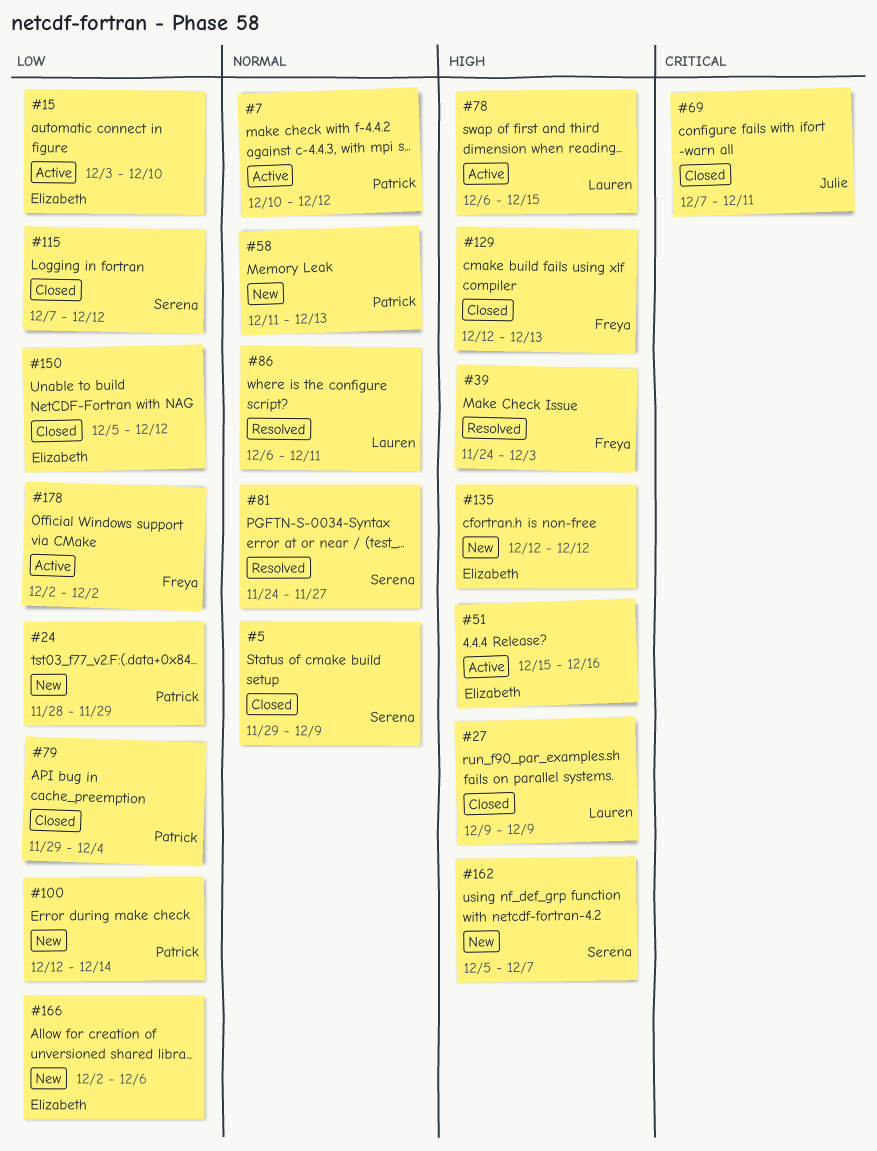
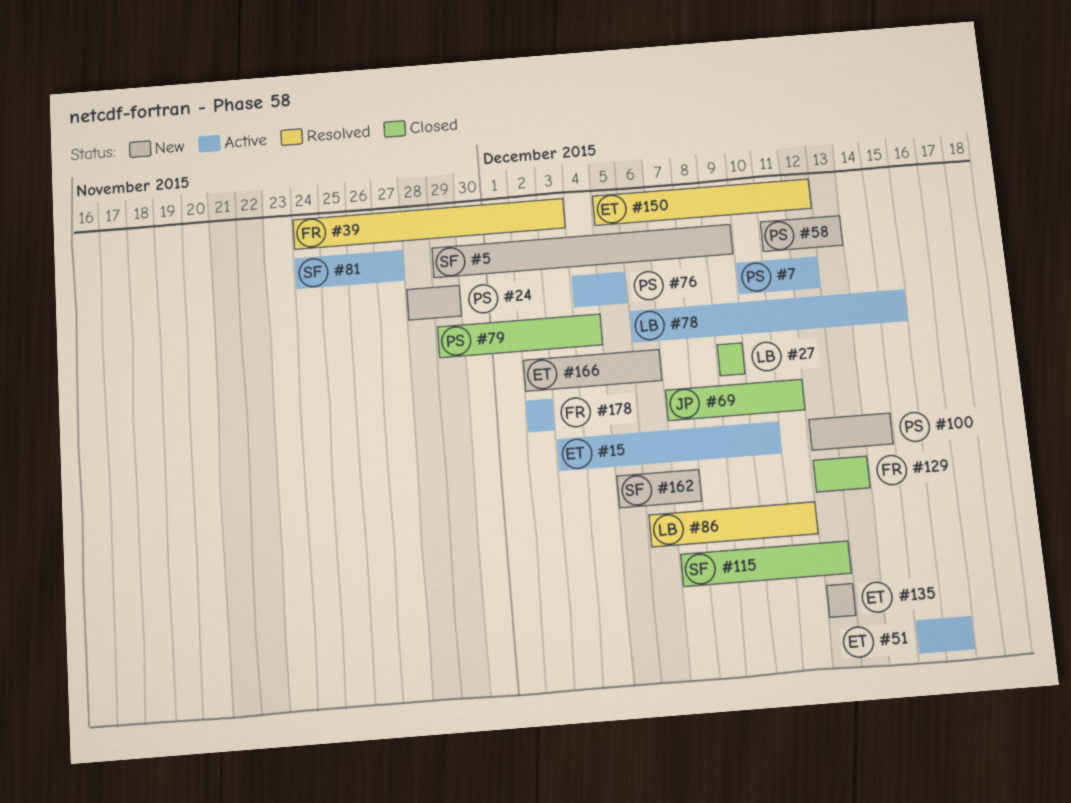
#5, status: Closed -> New
#76: none -> present
#81, status: Resolved -> Active
#150, status: Closed -> Resolved

